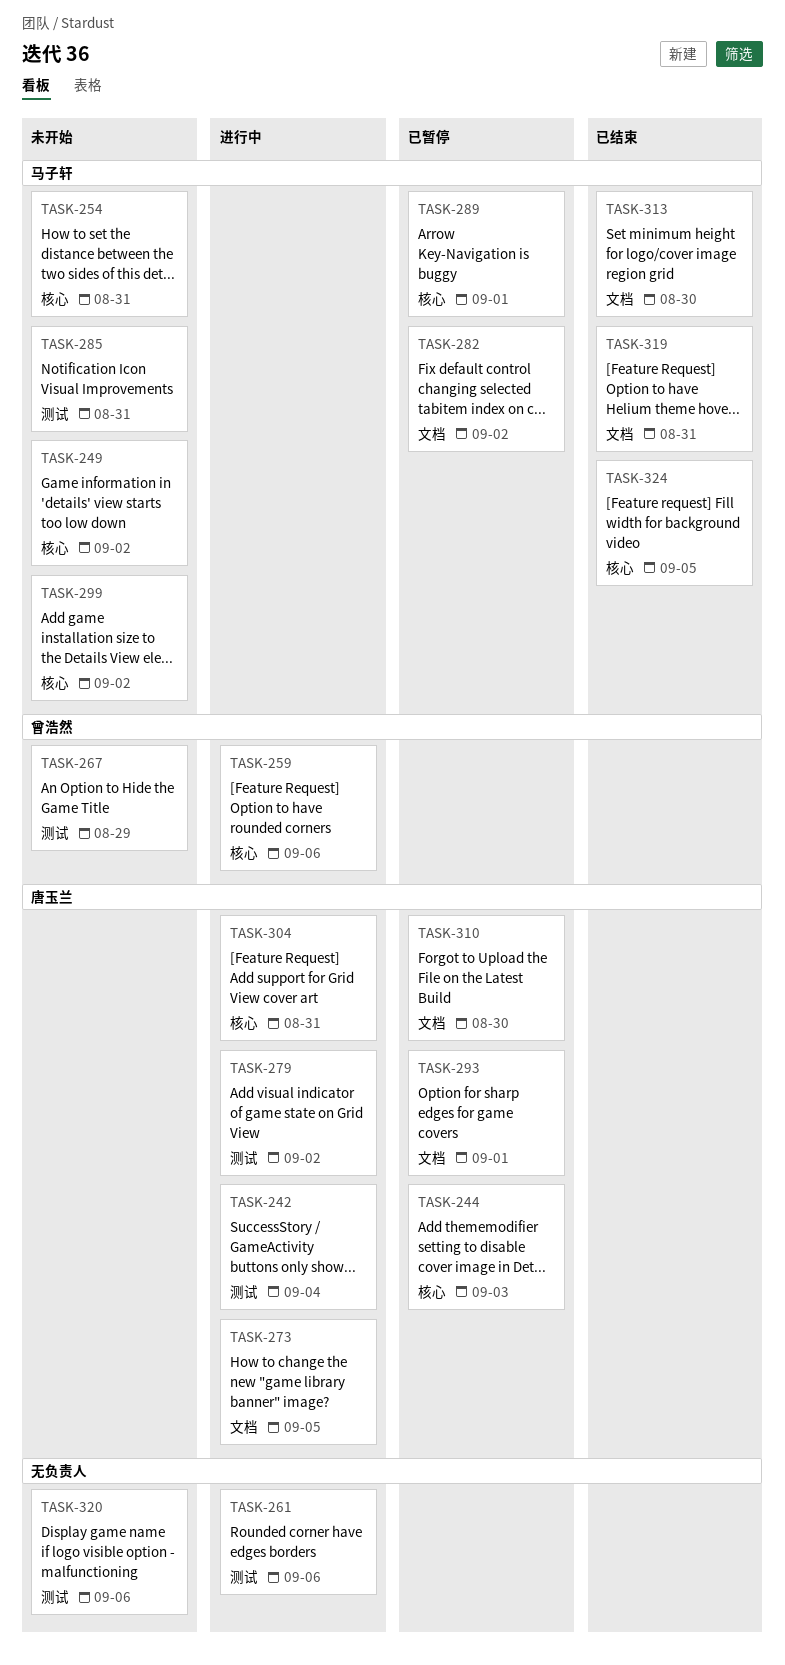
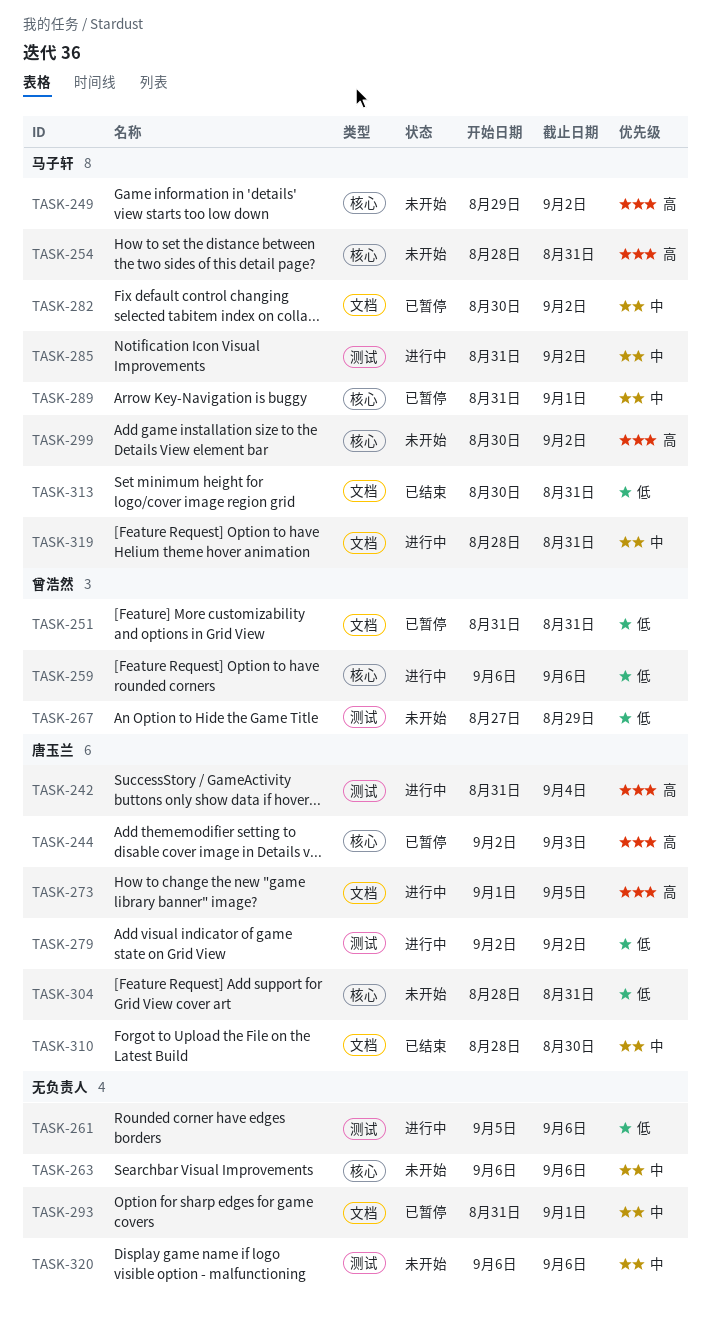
TASK-251: none -> present
TASK-263: none -> present
TASK-285, status: 未开始 -> 进行中
TASK-285, due: Aug 31 -> Sep 2
TASK-293, owner: 唐玉兰 -> none
TASK-304, status: 进行中 -> 未开始
TASK-310, status: 已暂停 -> 已结束
TASK-313, due: Aug 30 -> Aug 31
TASK-319, status: 已结束 -> 进行中
TASK-324: present -> none

